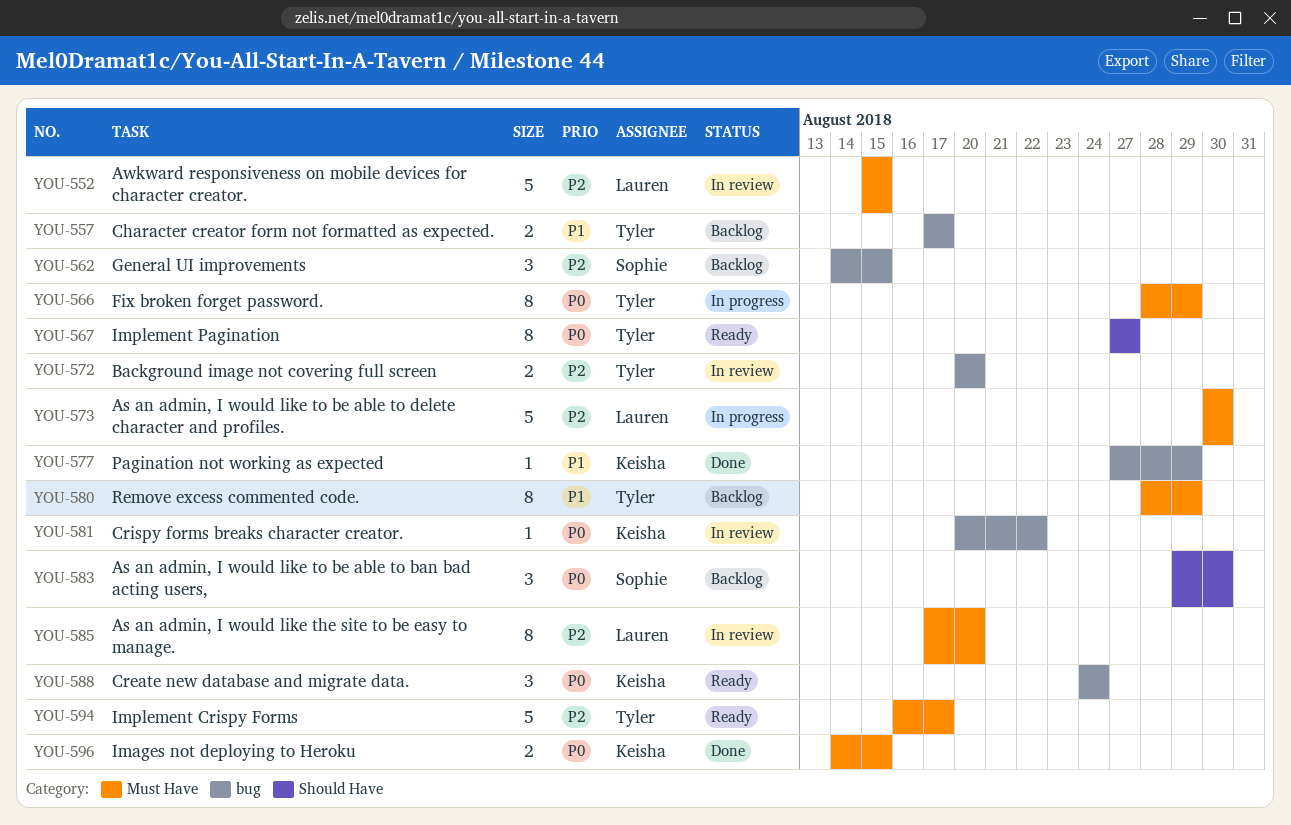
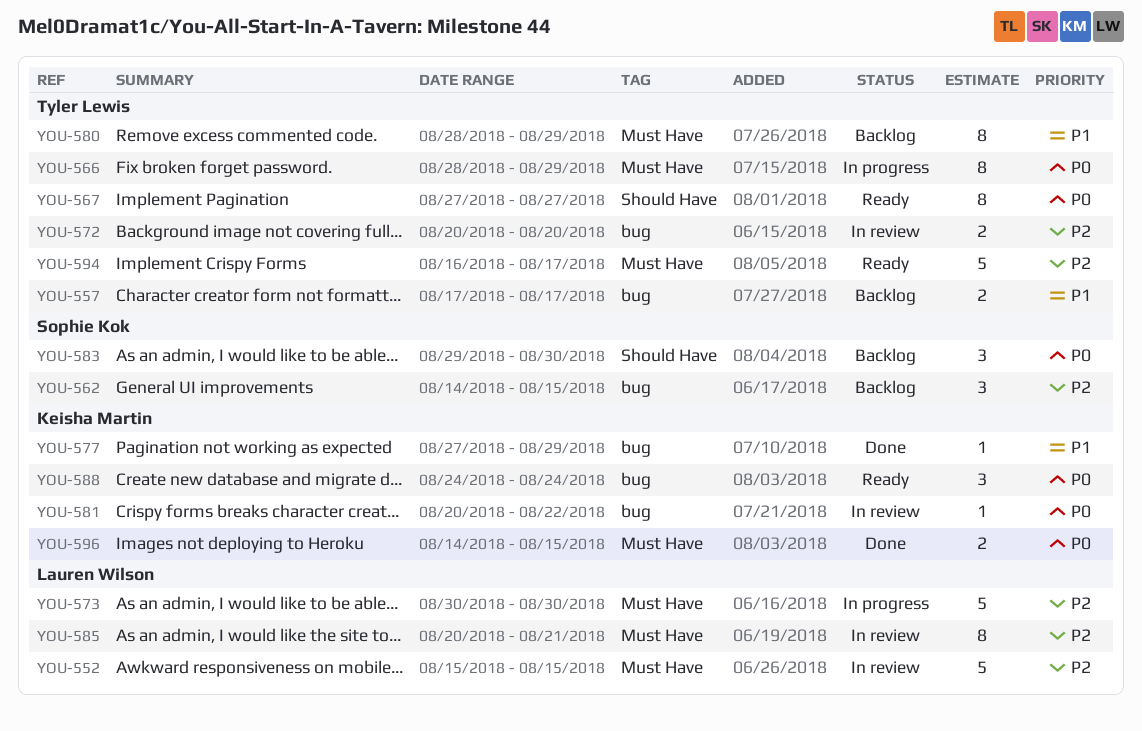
YOU-585, start: Aug 17 -> Aug 20
YOU-585, due: Aug 20 -> Aug 21

